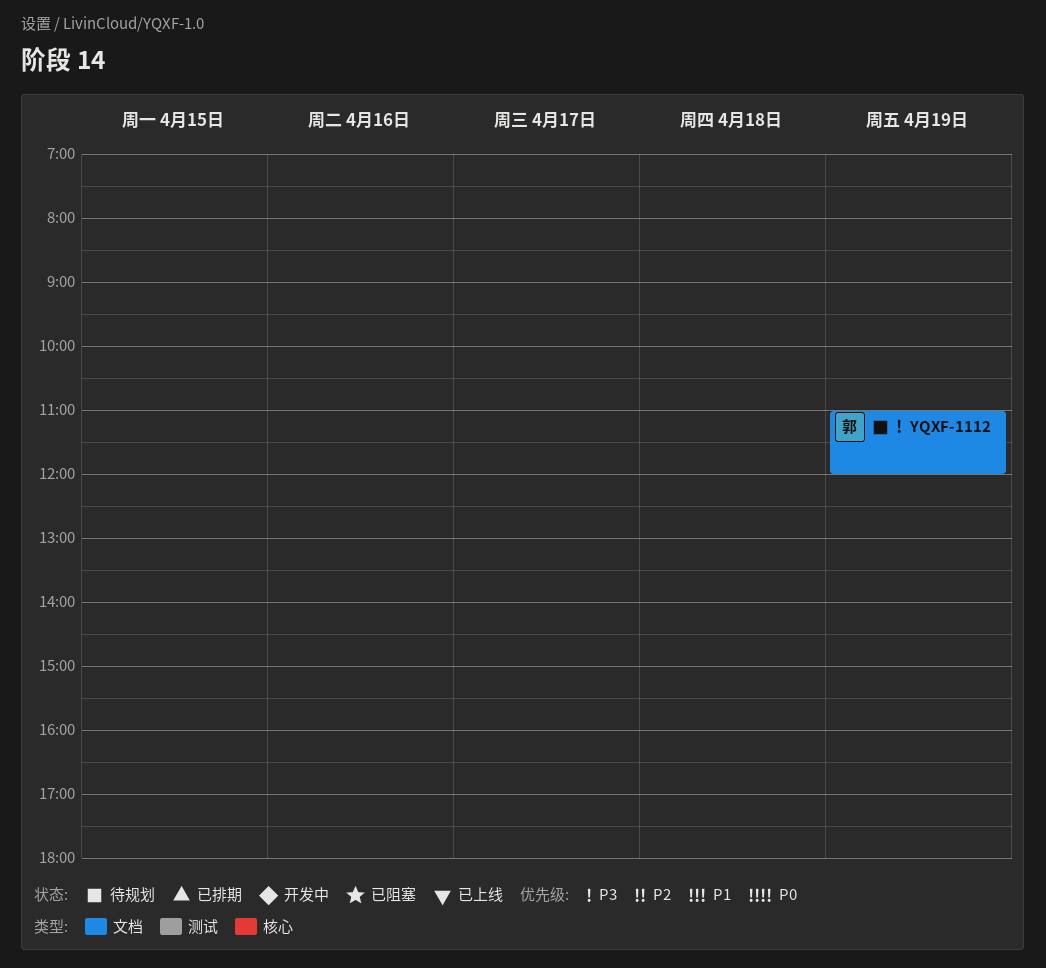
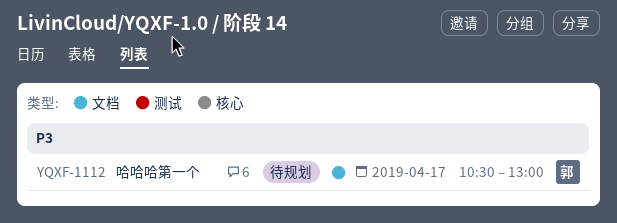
YQXF-1112, day: Apr 19 -> Apr 17
YQXF-1112, begins: 11:00 -> 10:30
YQXF-1112, ends: 12:00 -> 13:00

